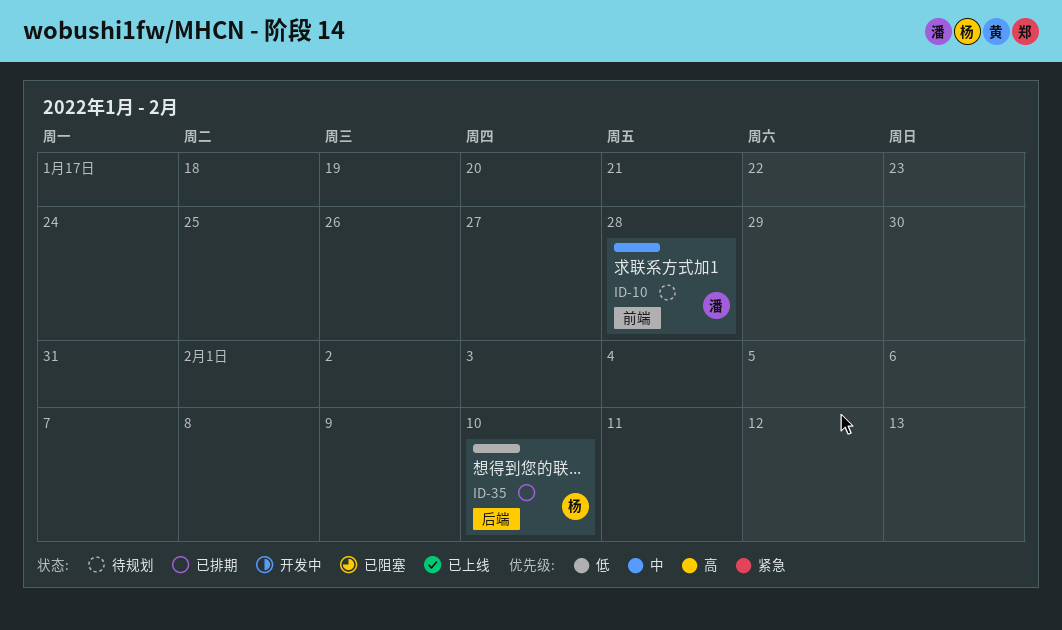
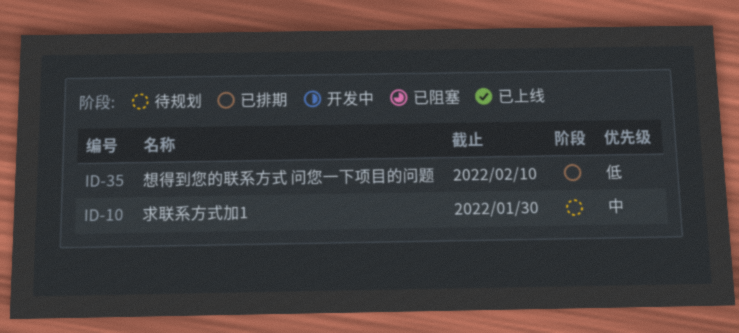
ID-10, due: Jan 28 -> Jan 30

